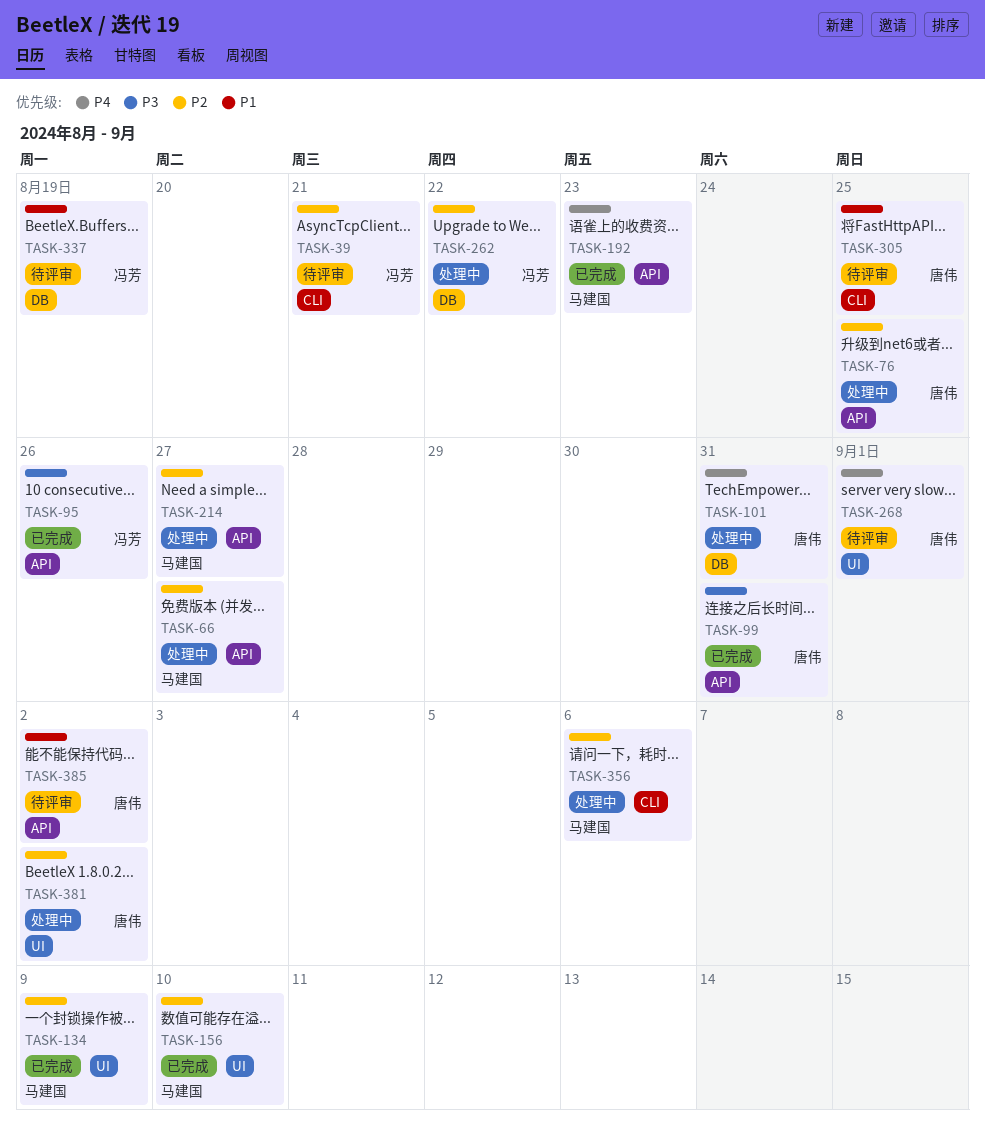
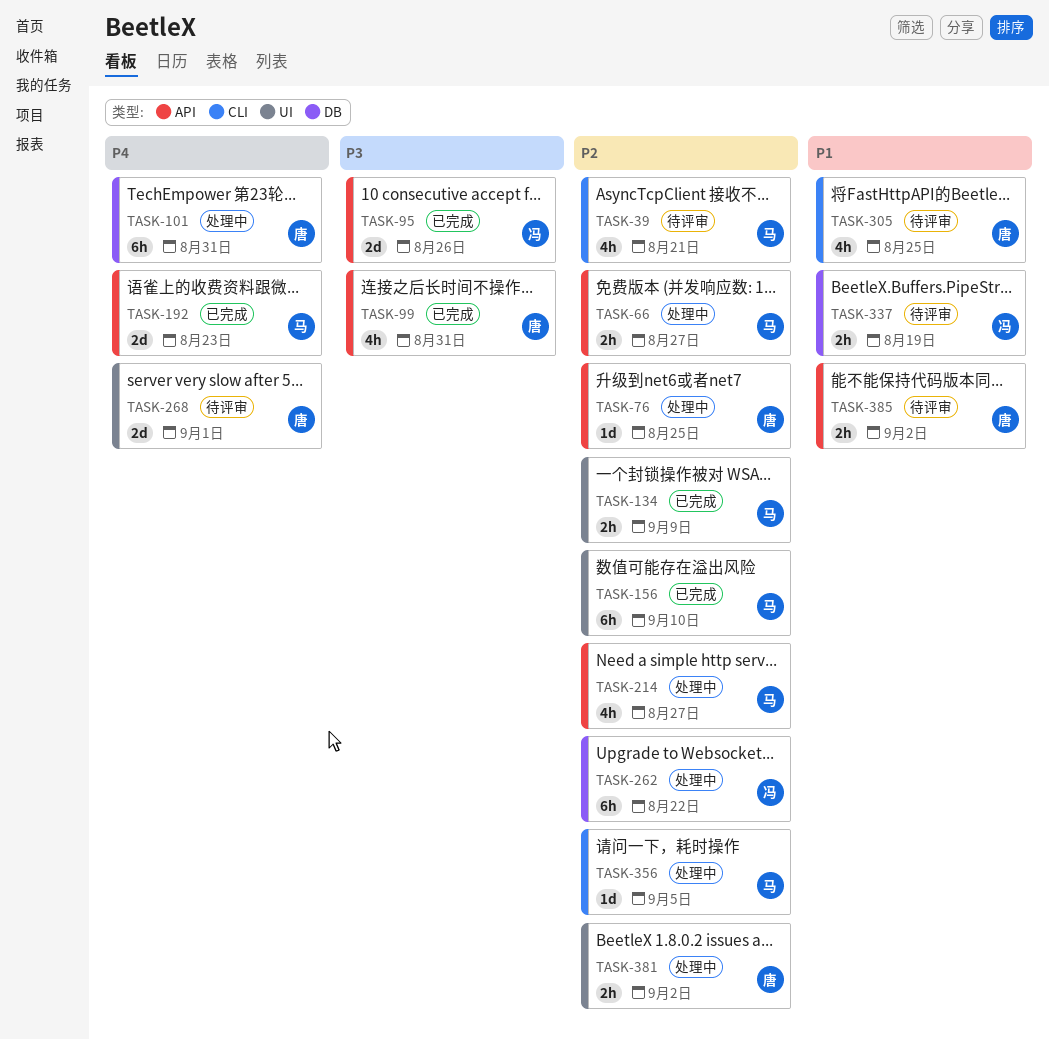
TASK-39, owner: 冯芳 -> 马建国
TASK-356, due: Sep 6 -> Sep 5

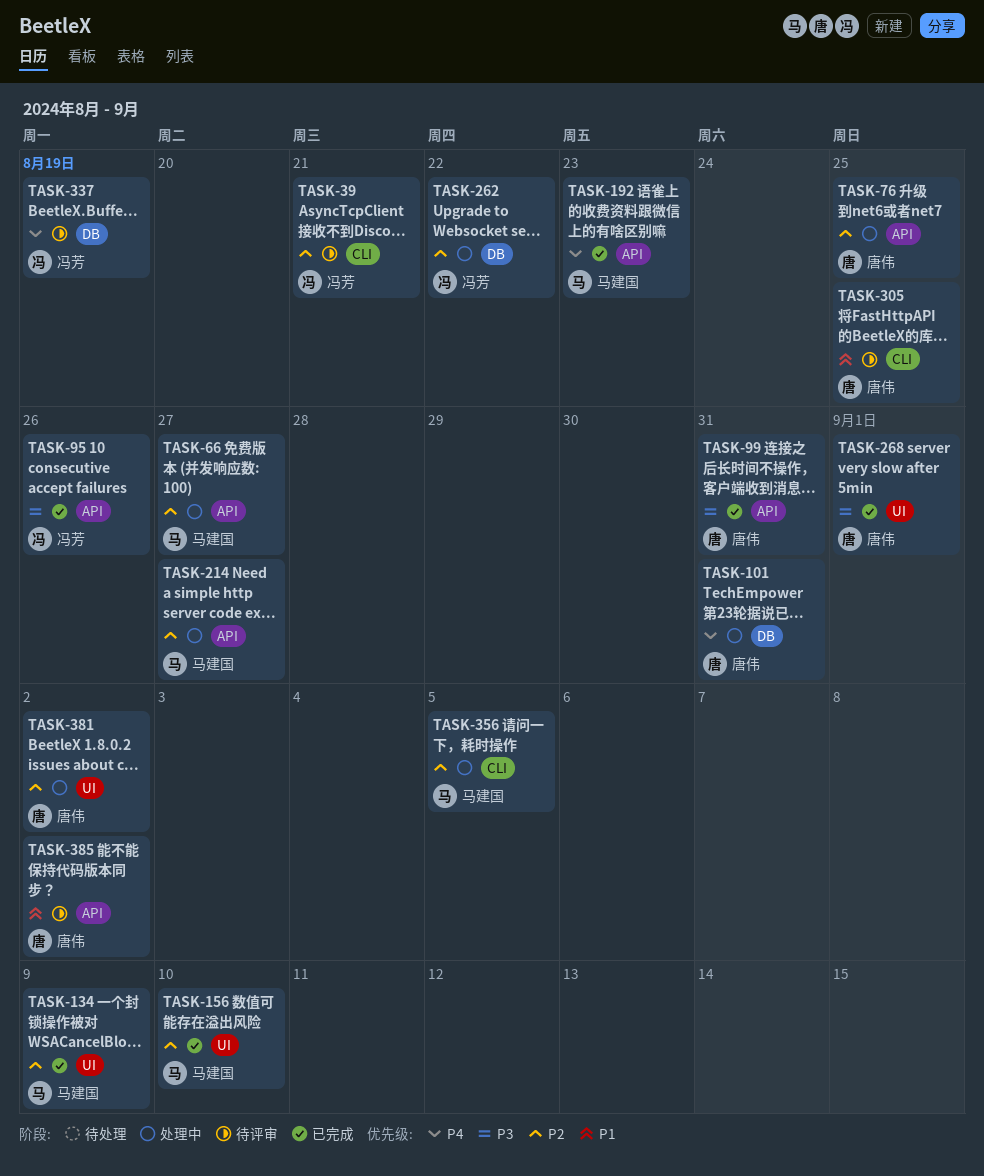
TASK-39, owner: 马建国 -> 冯芳
TASK-268, status: 待评审 -> 已完成
TASK-268, priority: P4 -> P3
TASK-337, priority: P1 -> P4

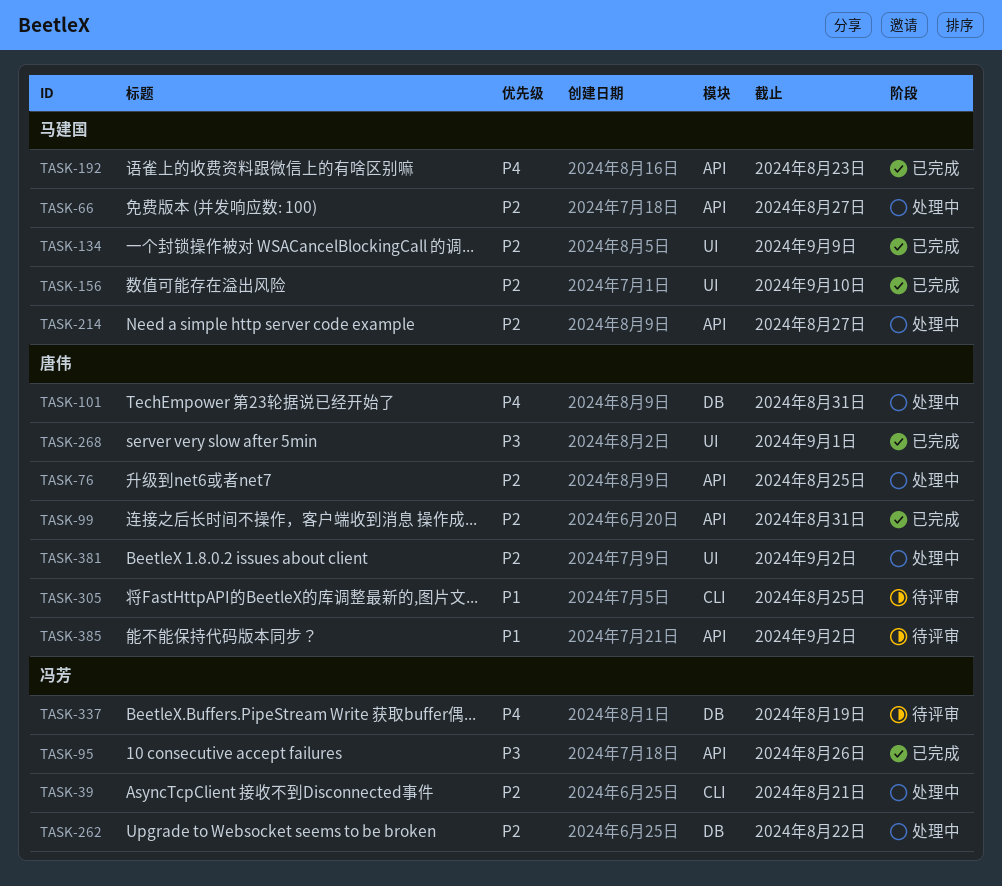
TASK-39, status: 待评审 -> 处理中
TASK-99, priority: P3 -> P2
TASK-356: present -> none

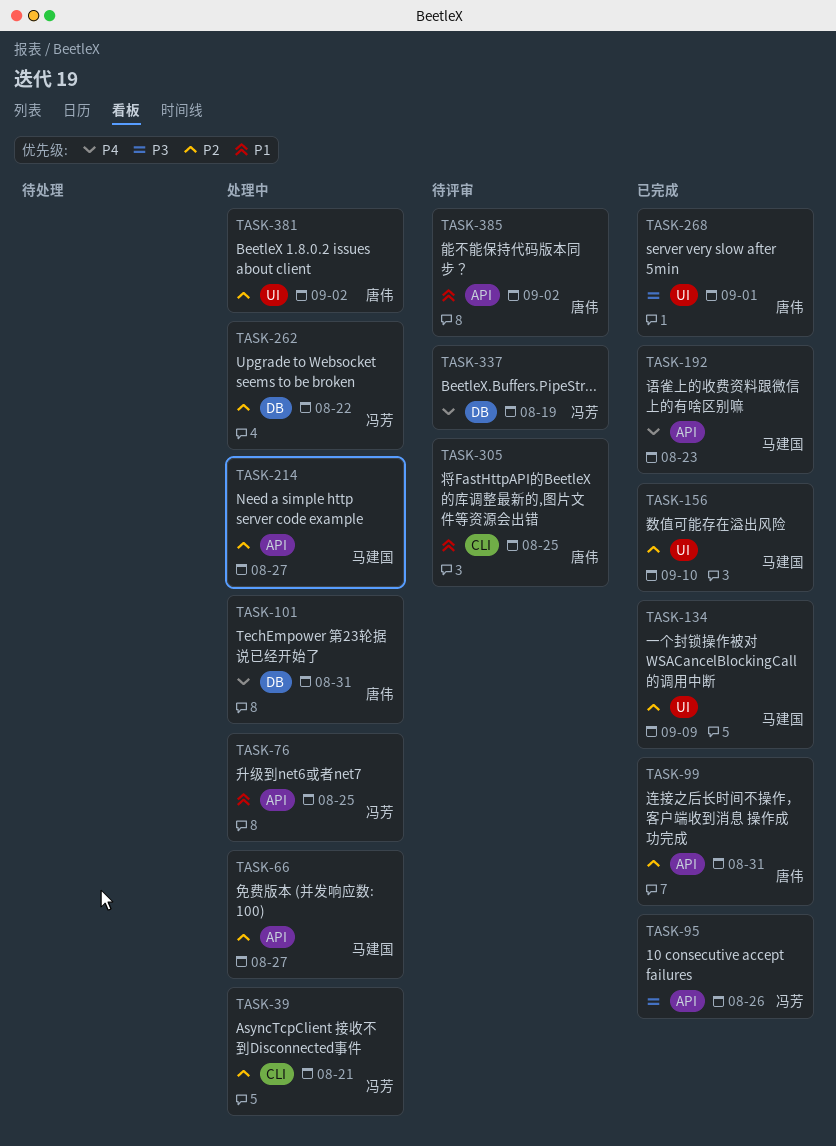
TASK-76, owner: 唐伟 -> 冯芳
TASK-76, priority: P2 -> P1

